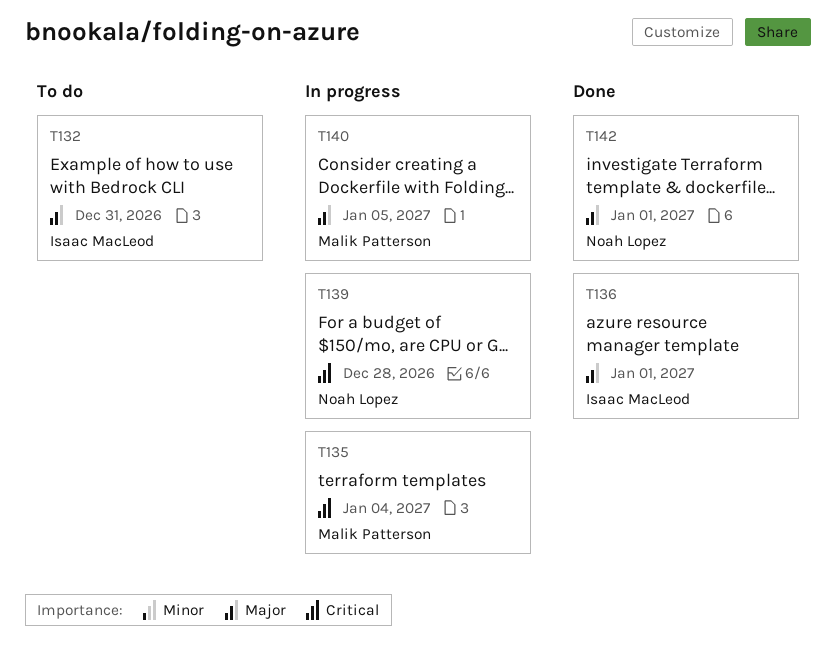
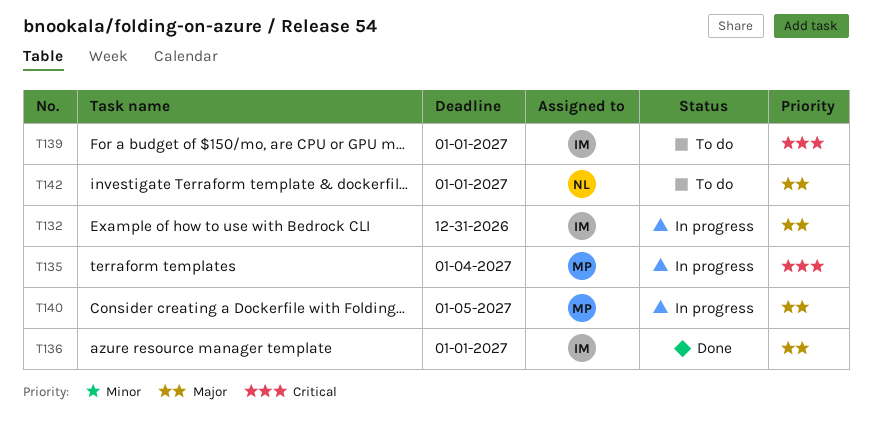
T132, status: To do -> In progress
T139, status: In progress -> To do
T139, owner: Noah Lopez -> Isaac MacLeod
T139, due: Dec 28 -> Jan 1
T142, status: Done -> To do

